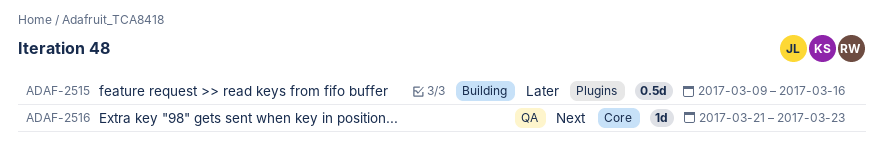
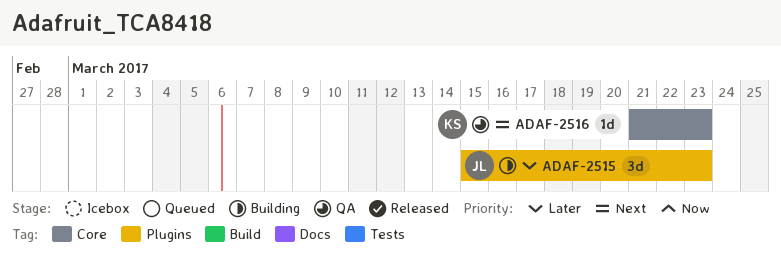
ADAF-2515, estimate: 0.5d -> 3d
ADAF-2515, start: Mar 9 -> Mar 15
ADAF-2515, due: Mar 16 -> Mar 23

